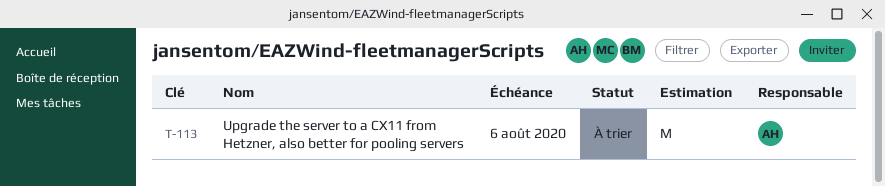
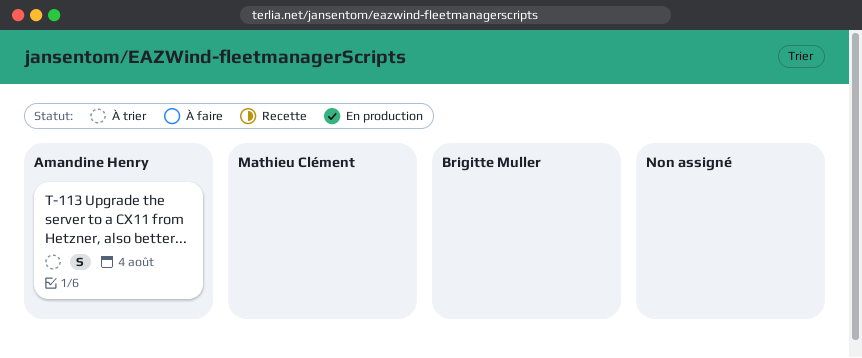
T-113, estimate: M -> S
T-113, due: Aug 6 -> Aug 4

